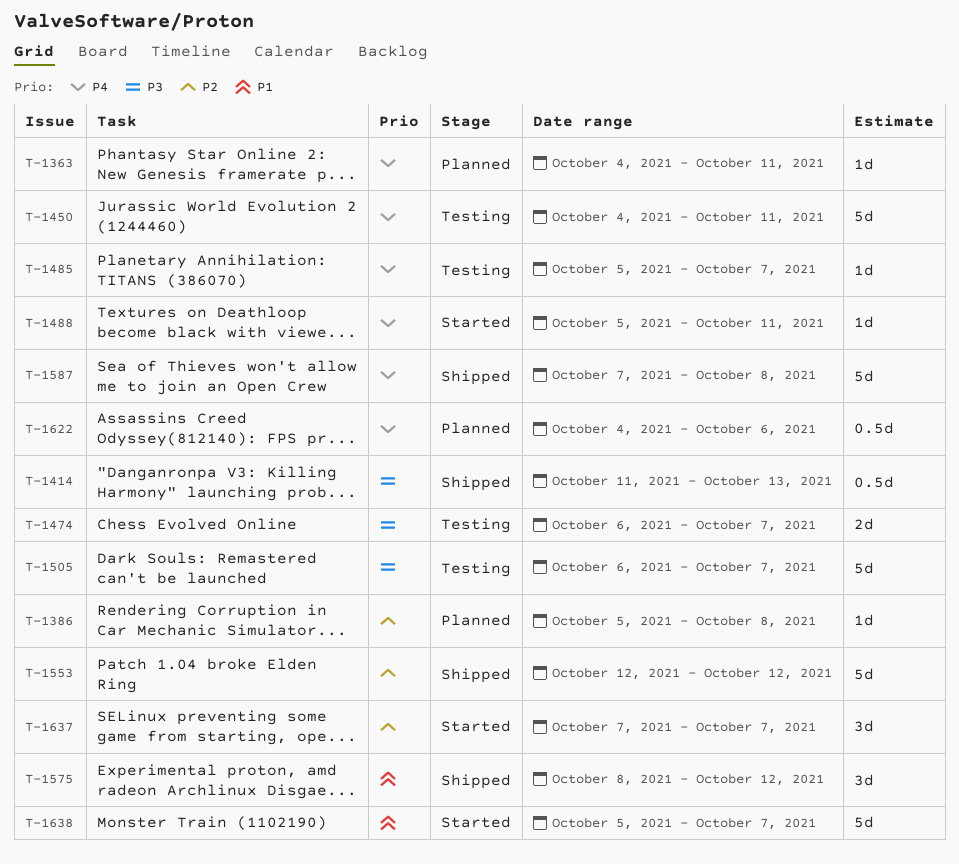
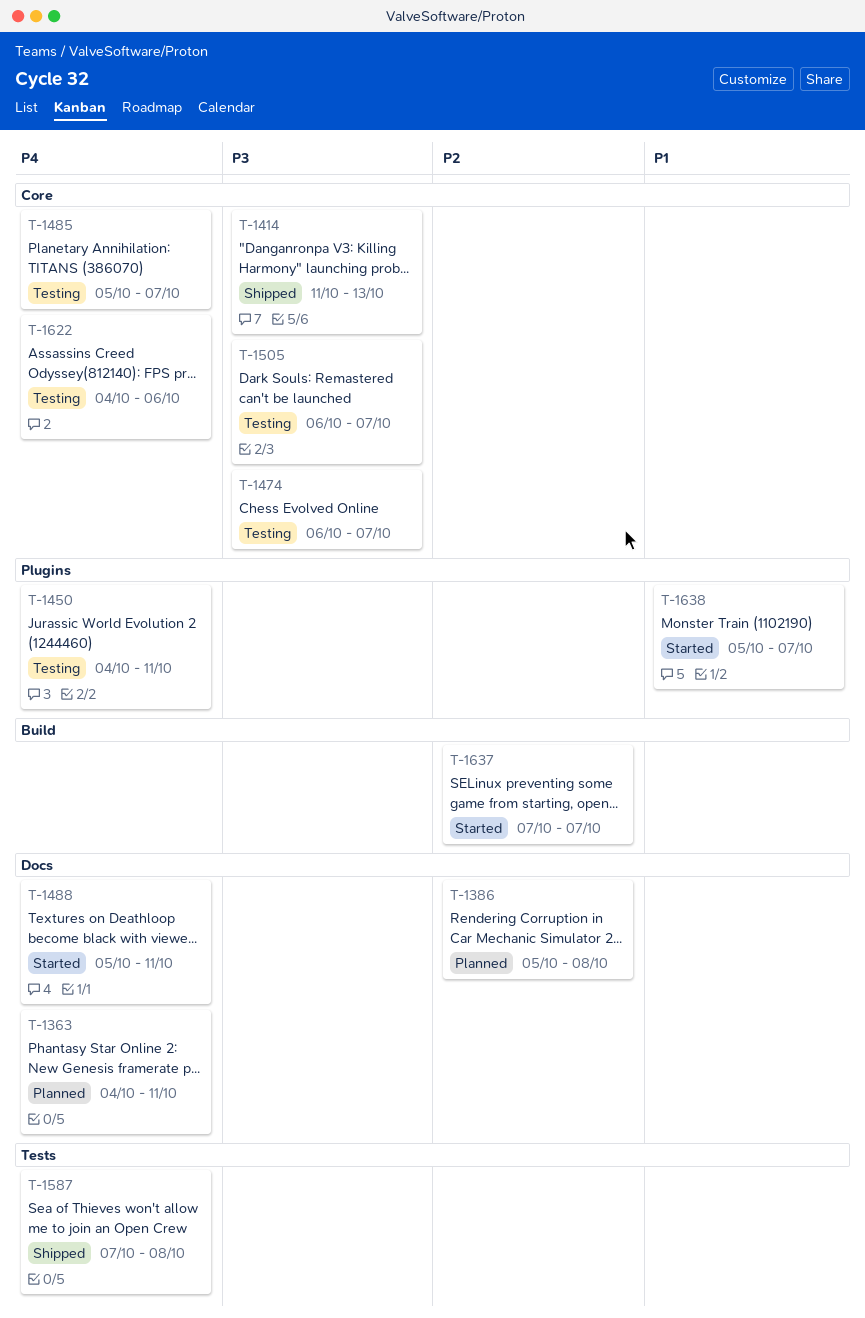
T-1553: present -> none
T-1575: present -> none
T-1622, status: Planned -> Testing

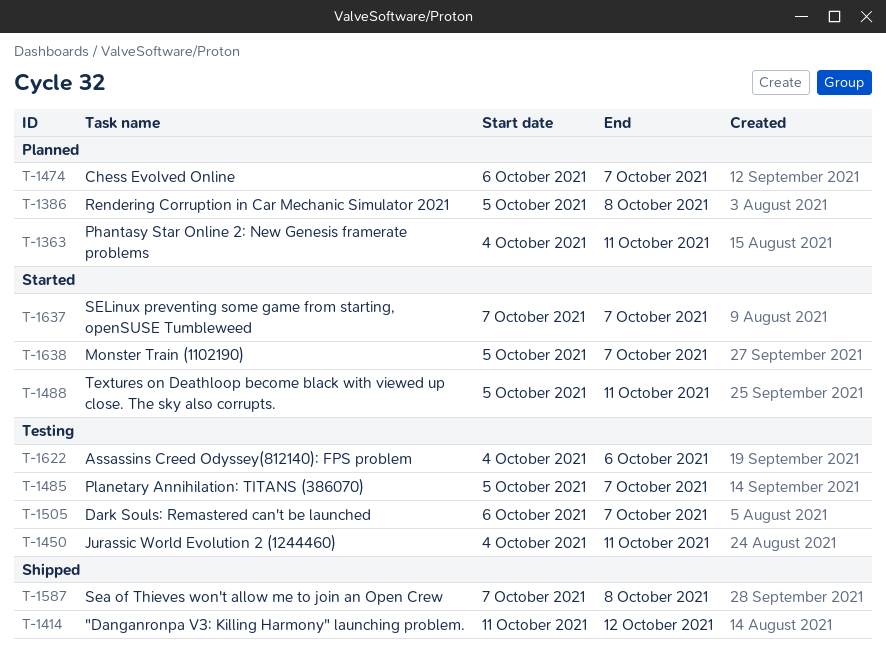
T-1414, due: Oct 13 -> Oct 12
T-1474, status: Testing -> Planned

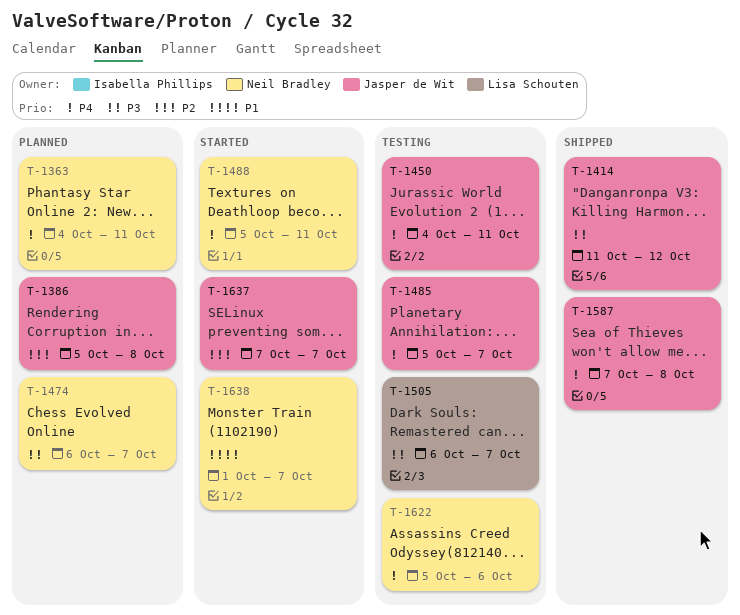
T-1622, start: Oct 4 -> Oct 5
T-1638, start: Oct 5 -> Oct 1

